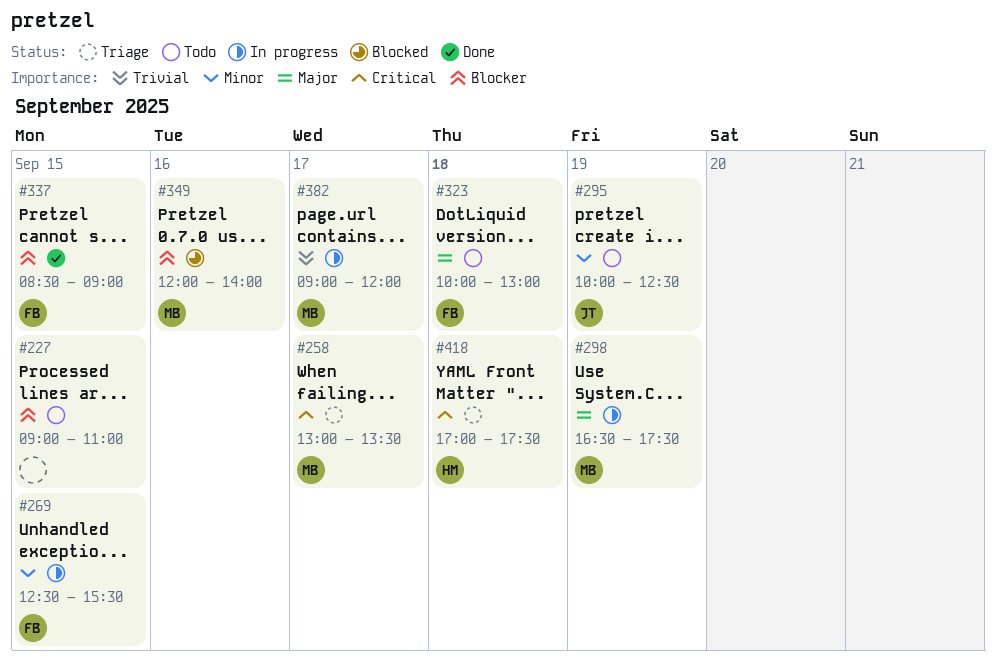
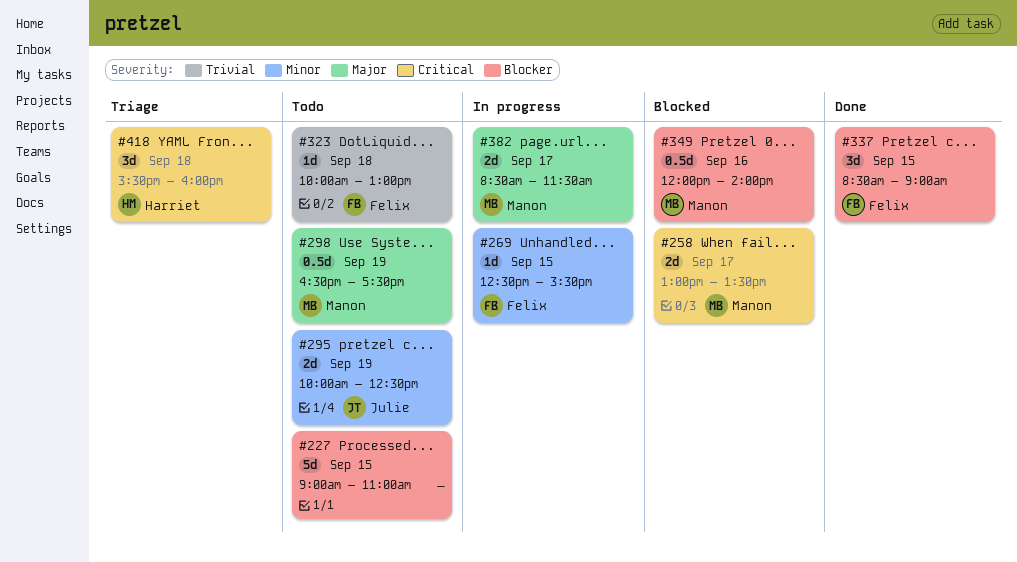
#258, status: Triage -> Blocked
#298, status: In progress -> Todo
#323, priority: Major -> Trivial
#382, priority: Trivial -> Major
#382, begins: 09:00 -> 08:30
#382, ends: 12:00 -> 11:30
#418, begins: 17:00 -> 15:30
#418, ends: 17:30 -> 16:00

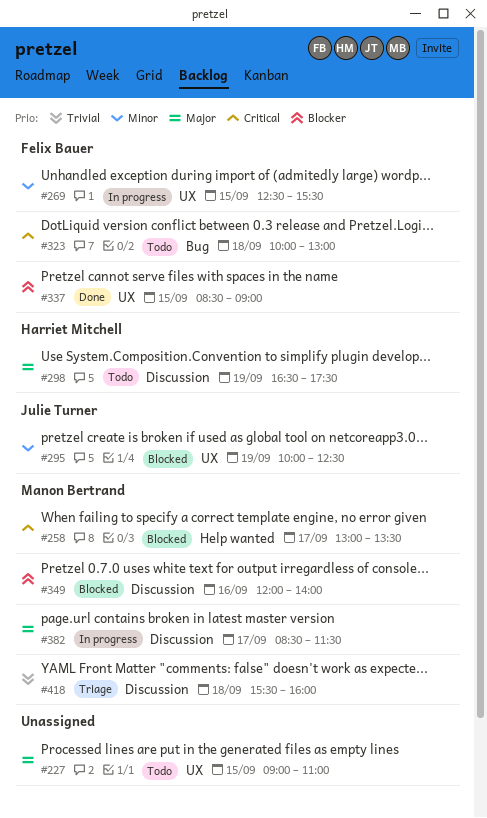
#227, priority: Blocker -> Major
#295, status: Todo -> Blocked
#298, owner: Manon Bertrand -> Harriet Mitchell
#323, priority: Trivial -> Critical
#418, owner: Harriet Mitchell -> Manon Bertrand
#418, priority: Critical -> Trivial

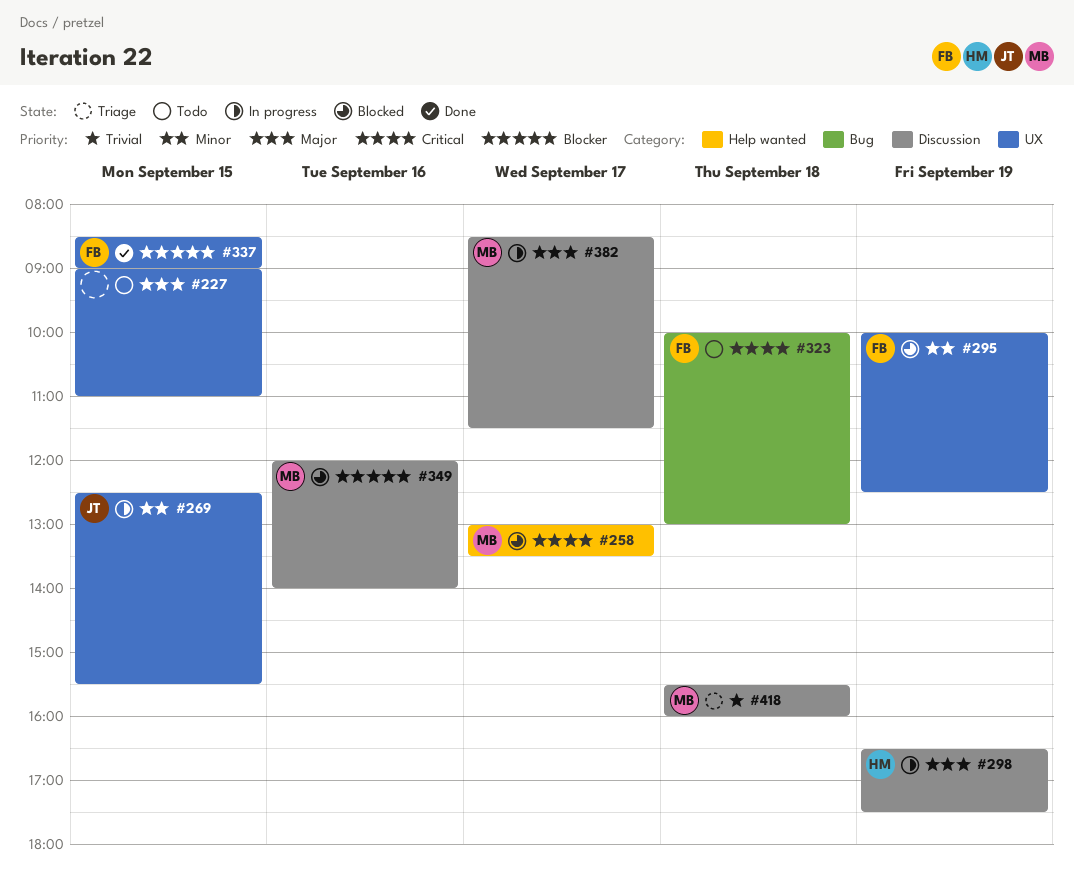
#269, owner: Felix Bauer -> Julie Turner
#295, owner: Julie Turner -> Felix Bauer
#298, status: Todo -> In progress

